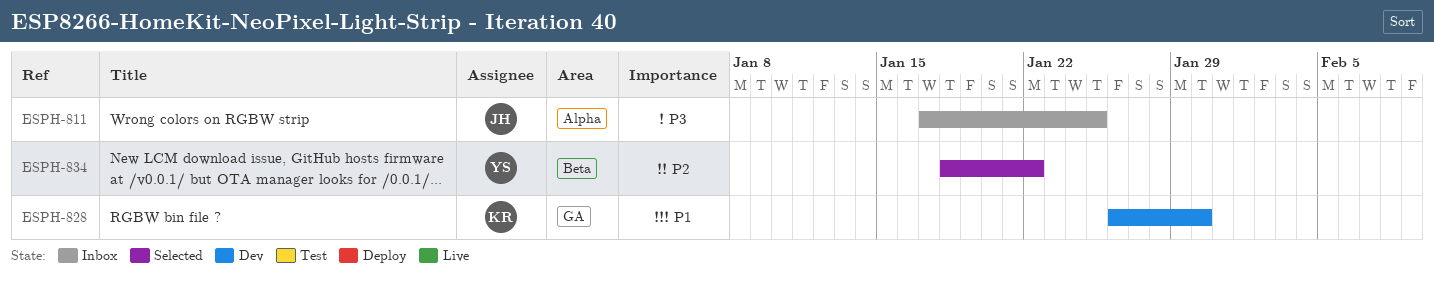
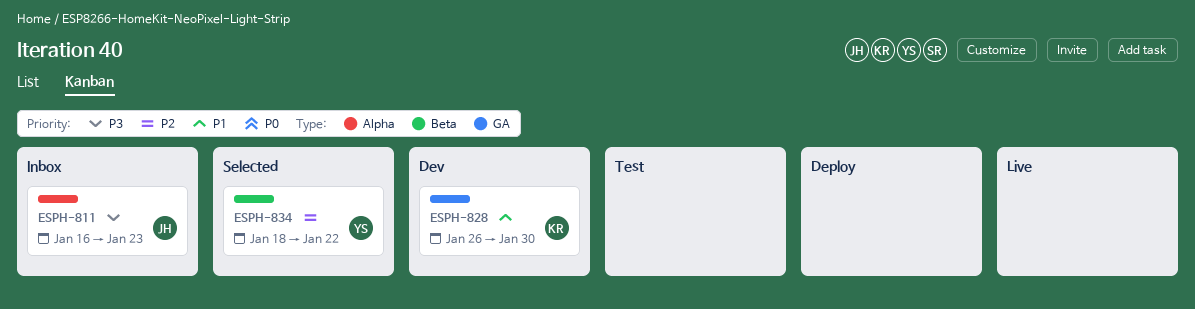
ESPH-811, start: Jan 17 -> Jan 16
ESPH-811, due: Jan 25 -> Jan 23

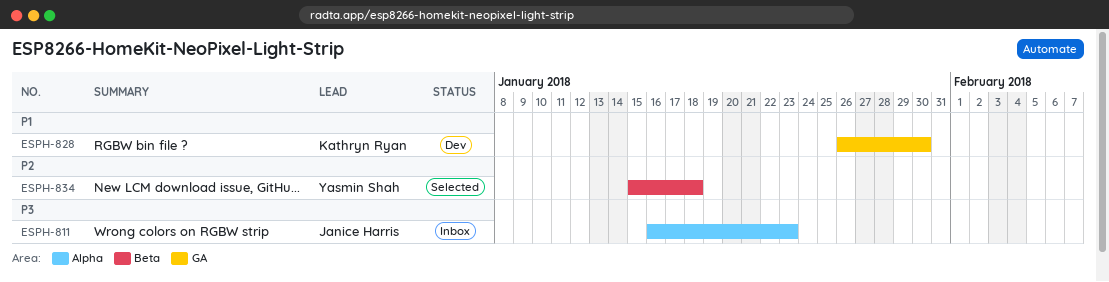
ESPH-834, start: Jan 18 -> Jan 15
ESPH-834, due: Jan 22 -> Jan 18

